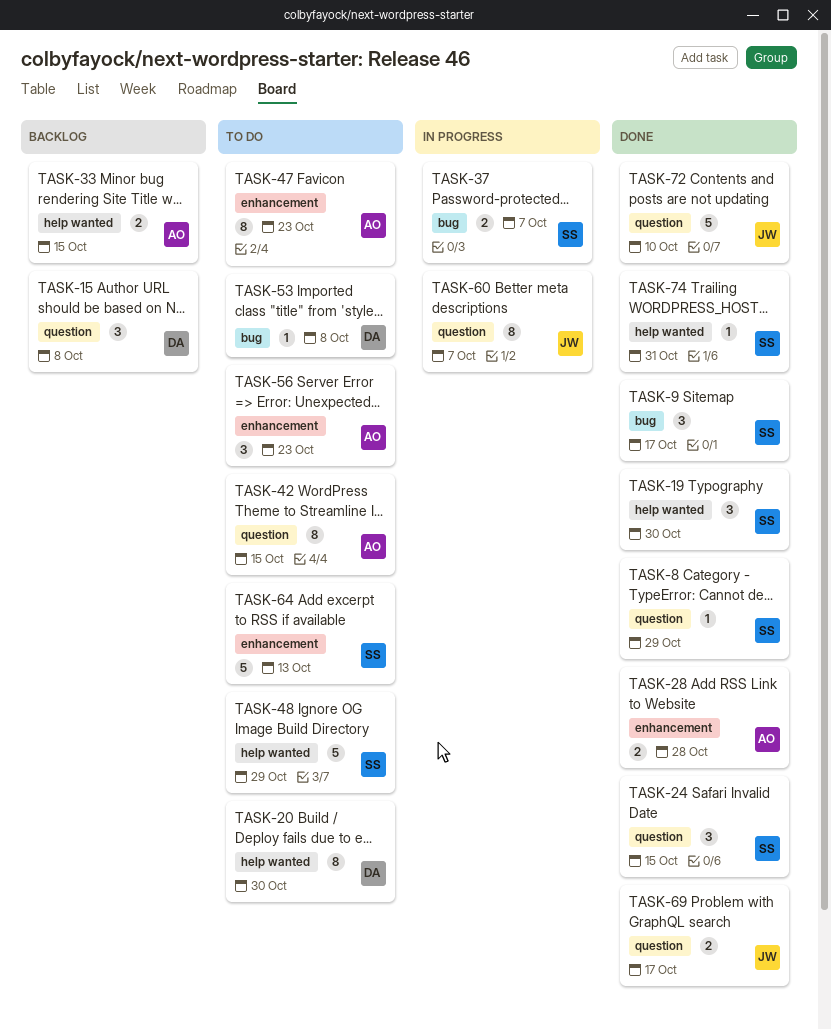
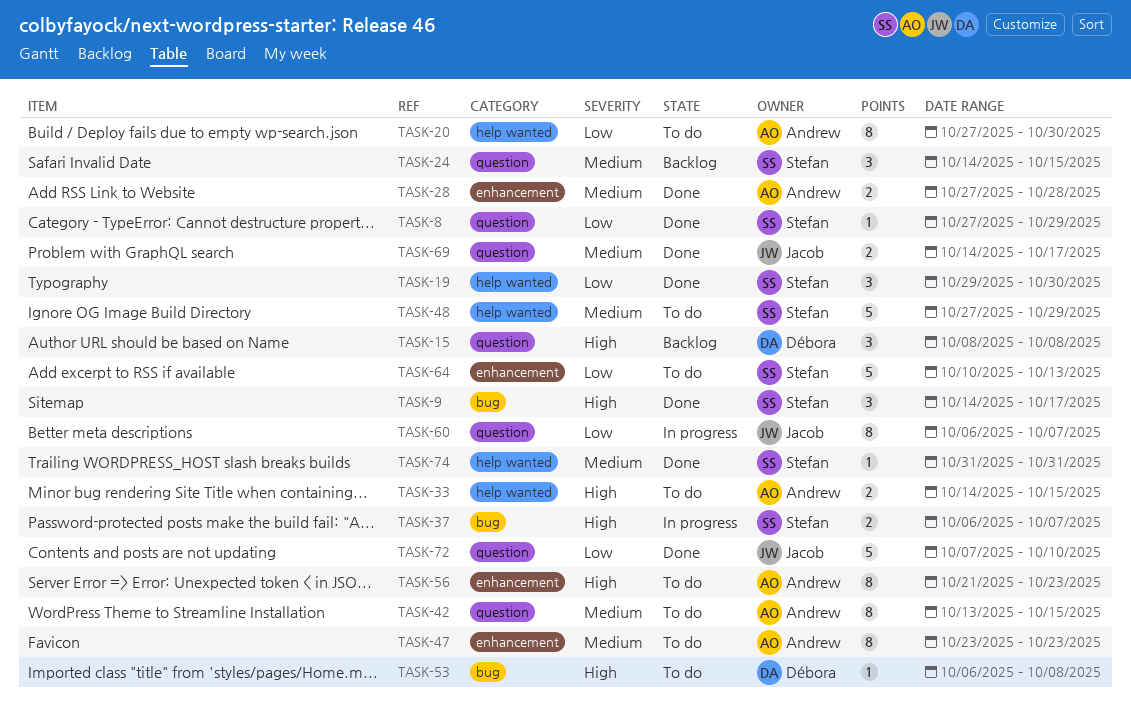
TASK-20, owner: Débora -> Andrew
TASK-24, status: Done -> Backlog
TASK-33, status: Backlog -> To do
TASK-56, estimate: 3 -> 8

